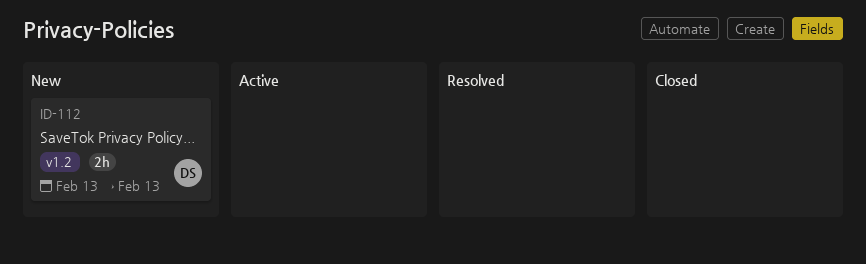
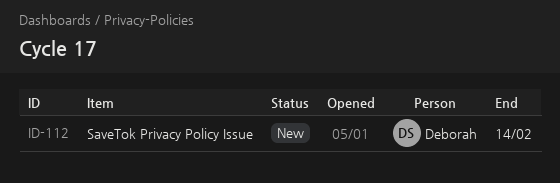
ID-112, due: Feb 13 -> Feb 14

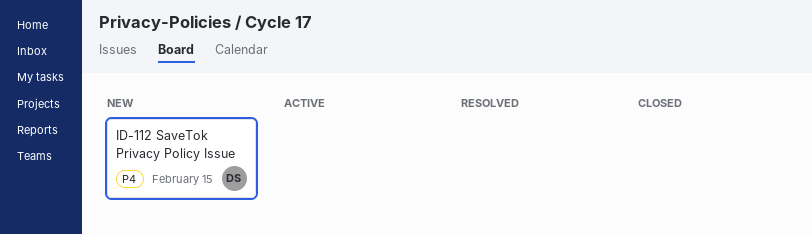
ID-112, due: Feb 14 -> Feb 15

